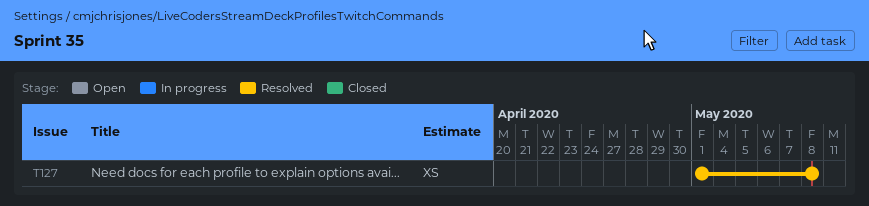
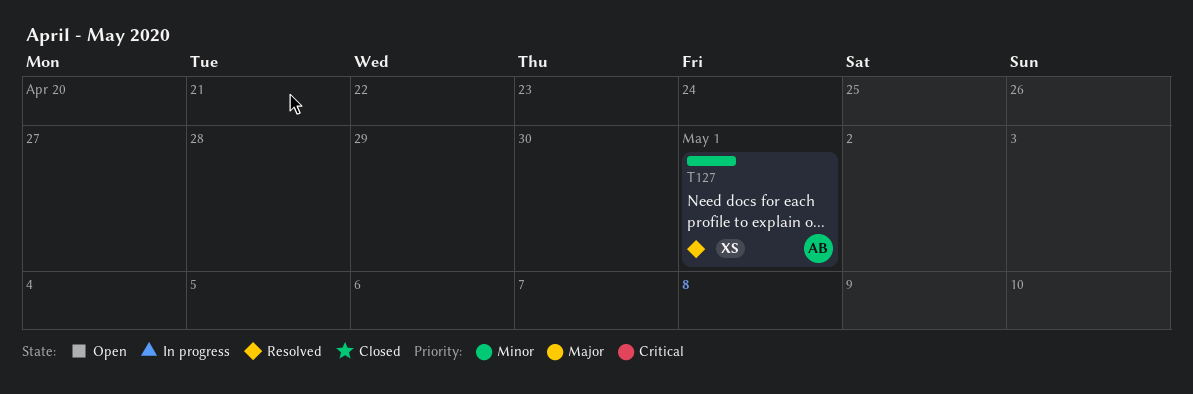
T127, due: May 8 -> May 1

